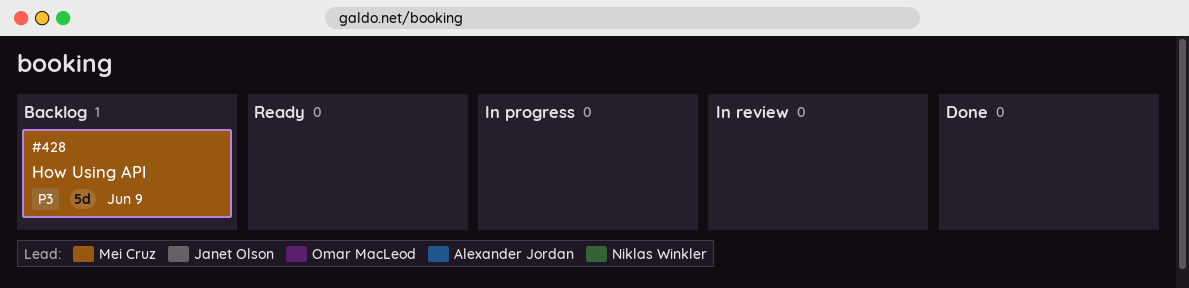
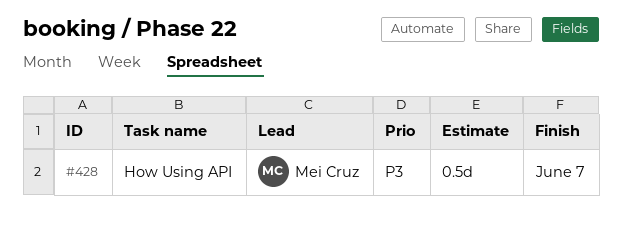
#428, estimate: 5d -> 0.5d
#428, due: Jun 9 -> Jun 7

